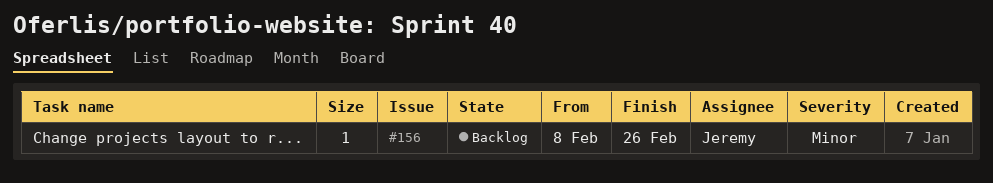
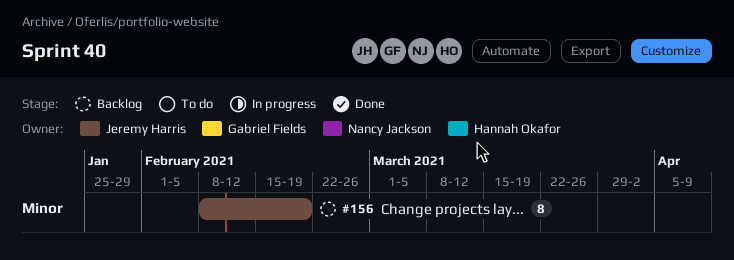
#156, estimate: 1 -> 8
#156, due: Feb 26 -> Feb 19

